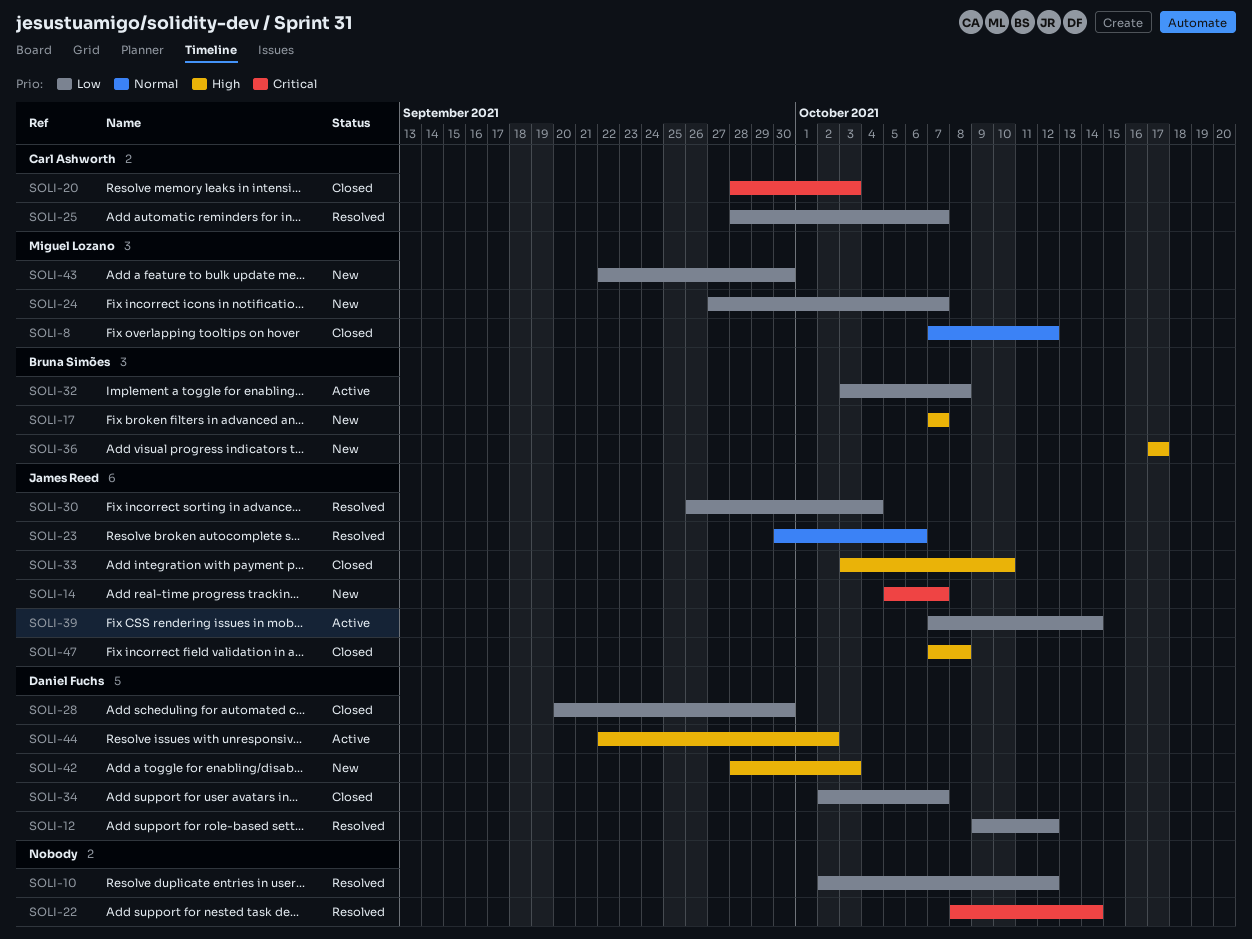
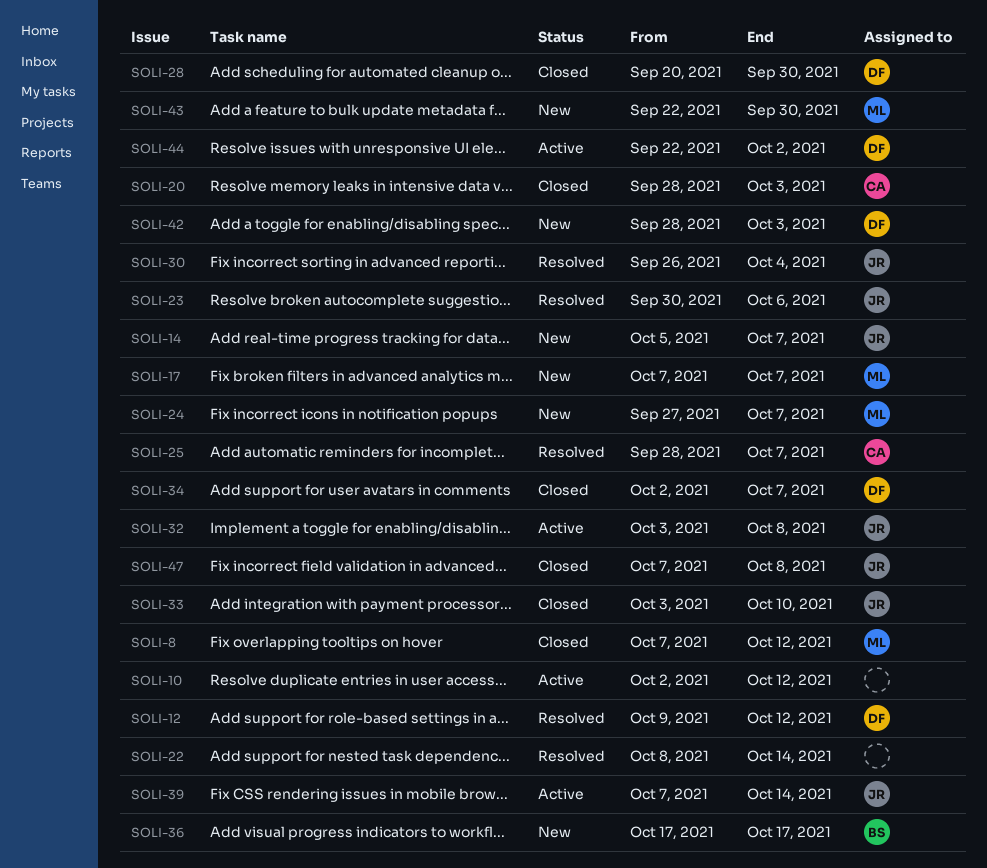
SOLI-10, status: Resolved -> Active
SOLI-17, owner: Bruna Simões -> Miguel Lozano
SOLI-32, owner: Bruna Simões -> James Reed

